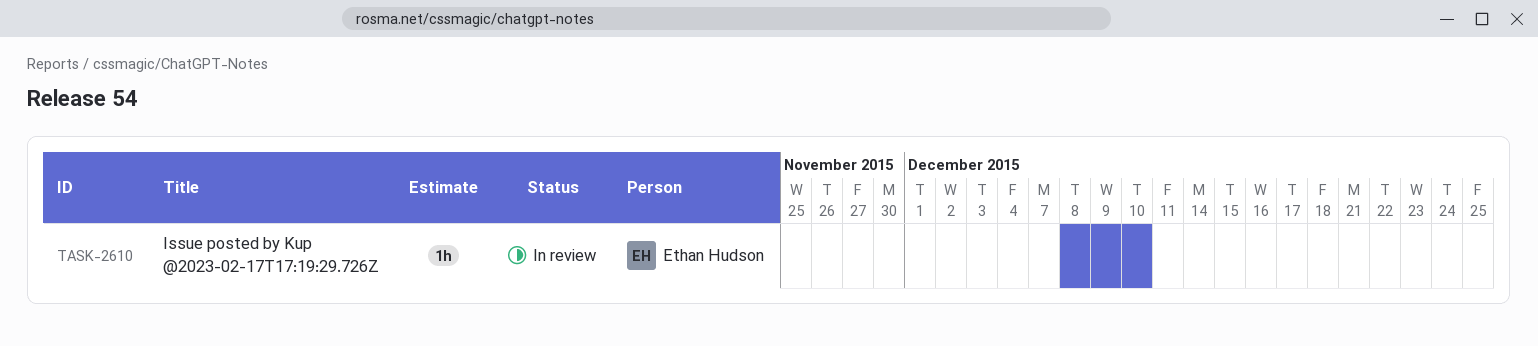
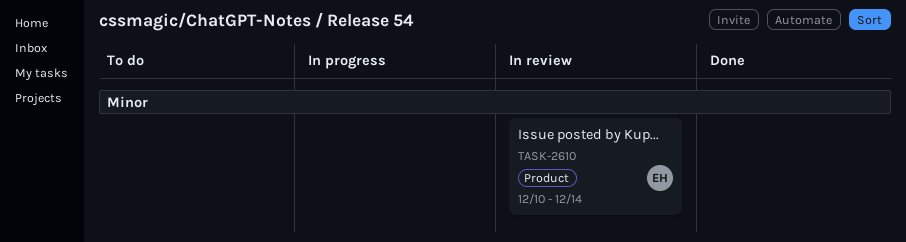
TASK-2610, start: Dec 8 -> Dec 10
TASK-2610, due: Dec 10 -> Dec 14

